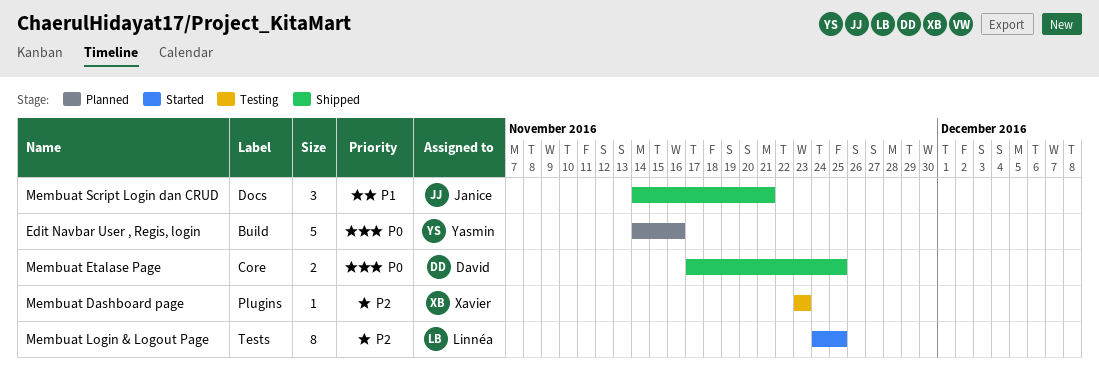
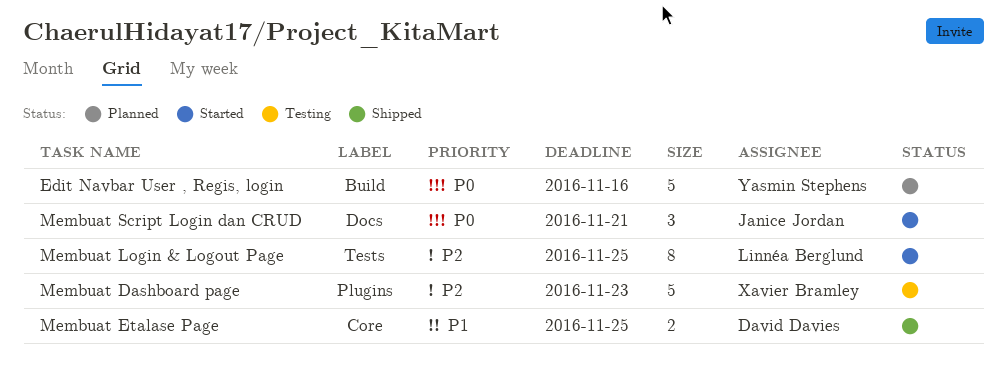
Membuat Dashboard page, estimate: 1 -> 5
Membuat Etalase Page, priority: P0 -> P1
Membuat Script Login dan CRUD, status: Shipped -> Started
Membuat Script Login dan CRUD, priority: P1 -> P0

